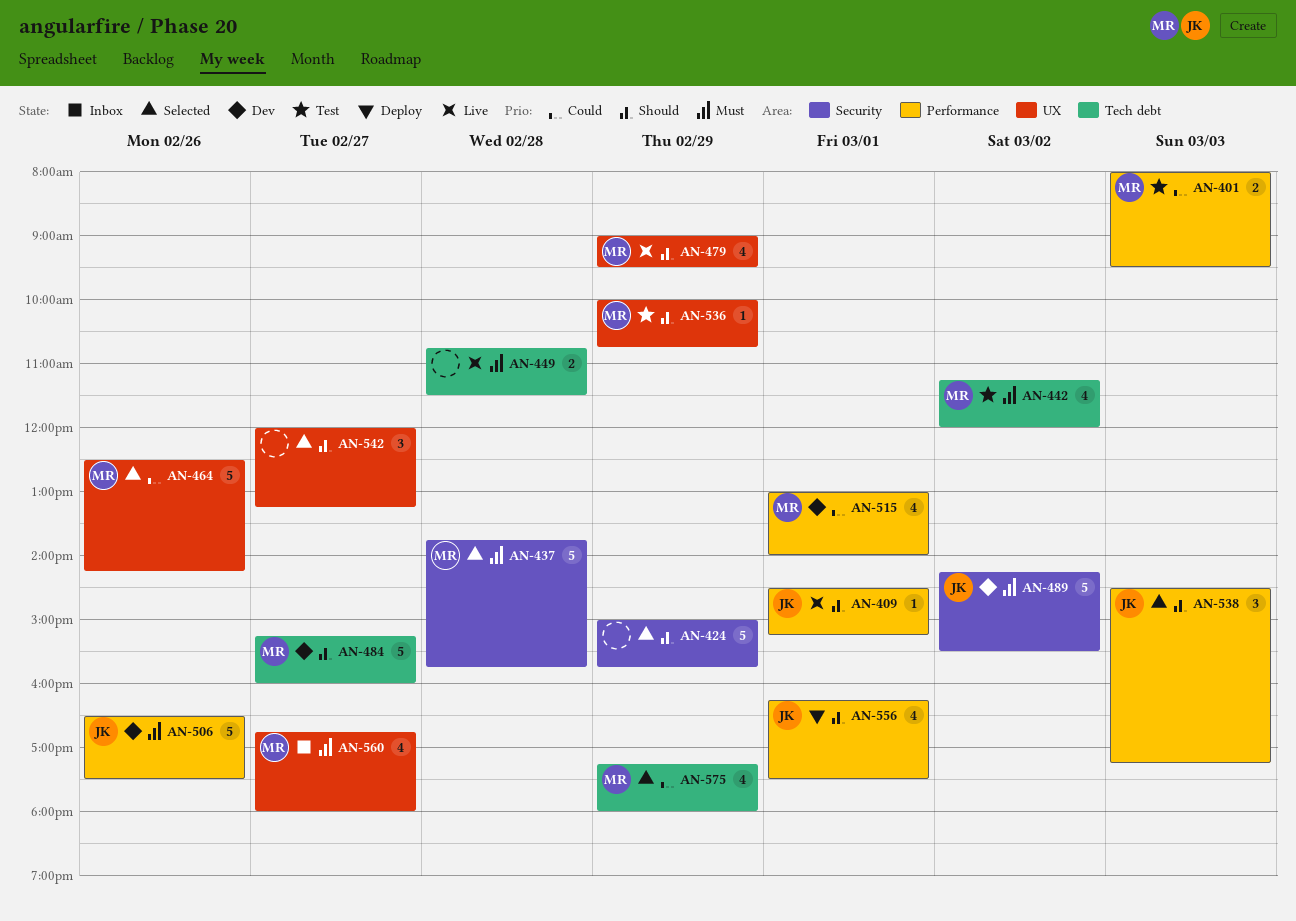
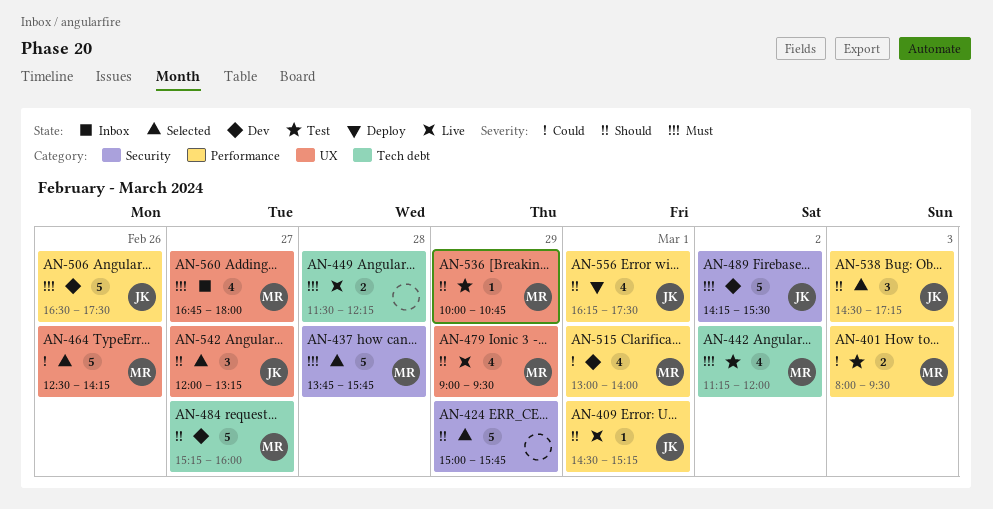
AN-449, begins: 10:45 -> 11:30
AN-449, ends: 11:30 -> 12:15
AN-542, owner: none -> JK
AN-575: present -> none

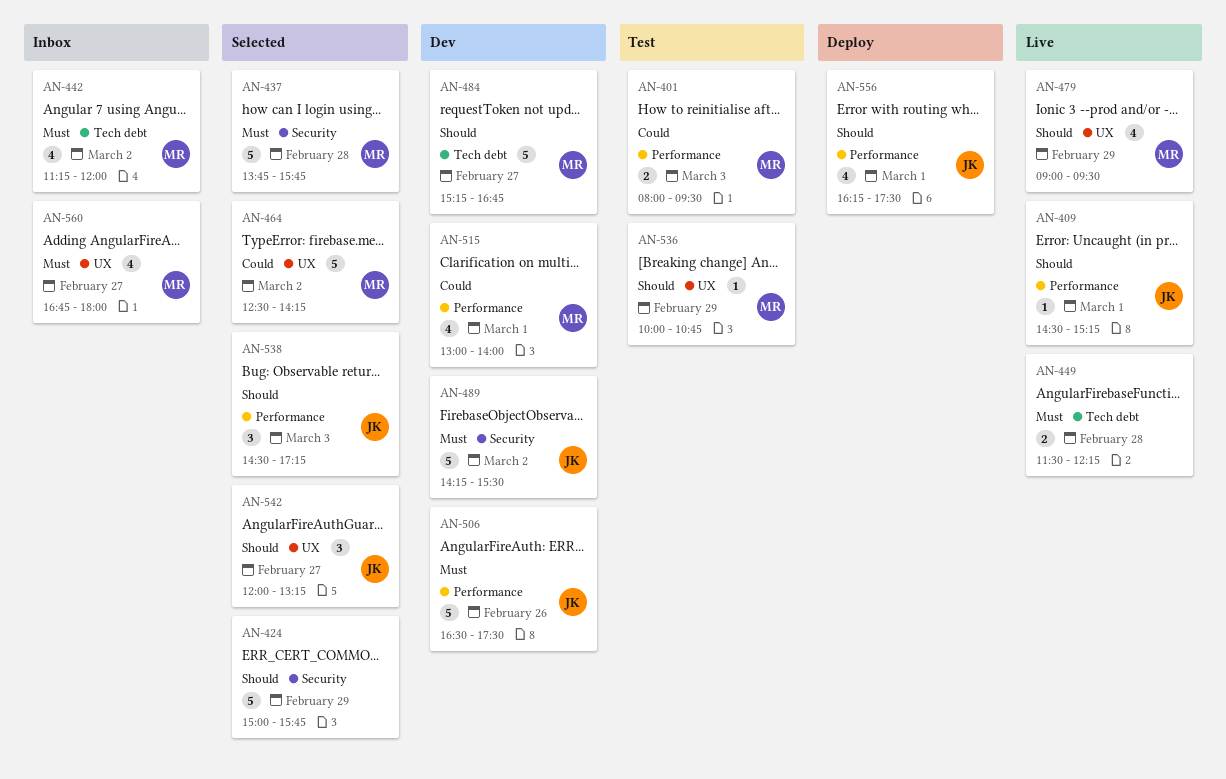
AN-442, status: Test -> Inbox
AN-464, day: Feb 26 -> Mar 2
AN-484, ends: 16:00 -> 16:45

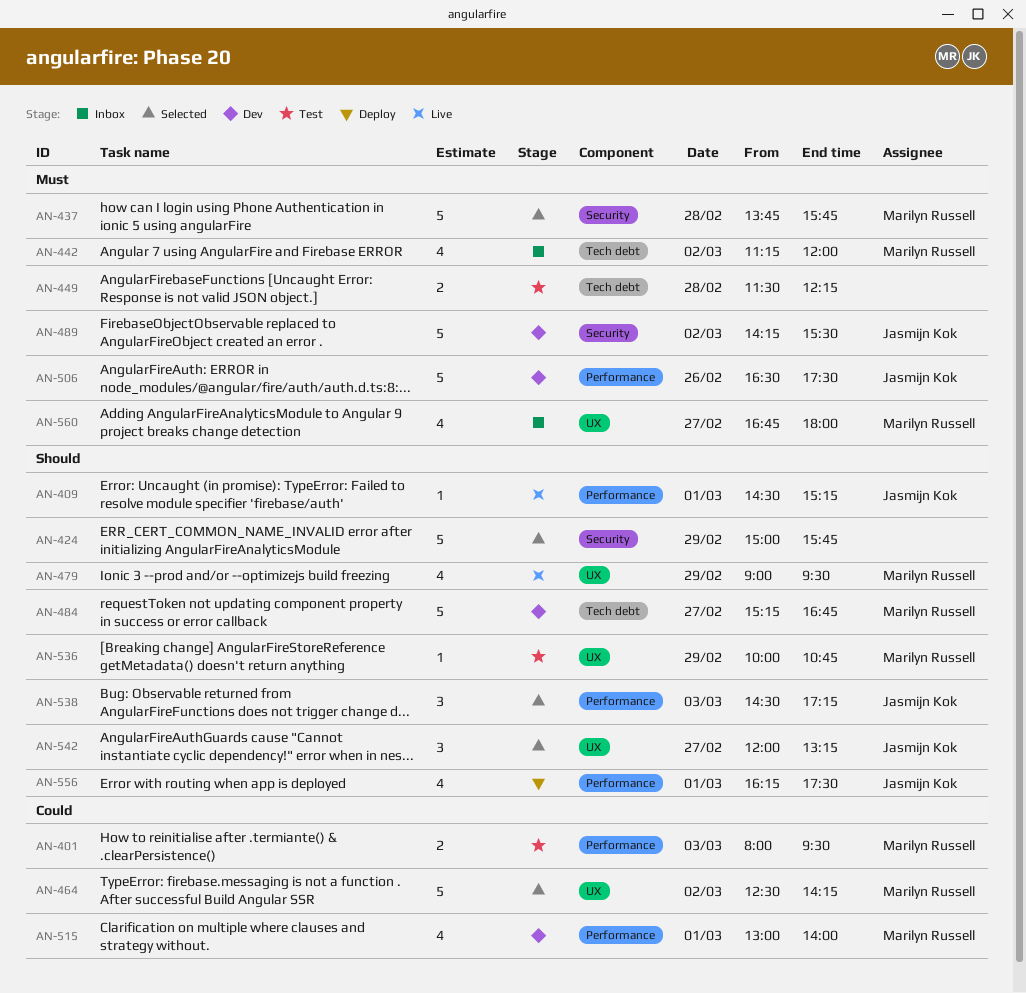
AN-449, status: Live -> Test

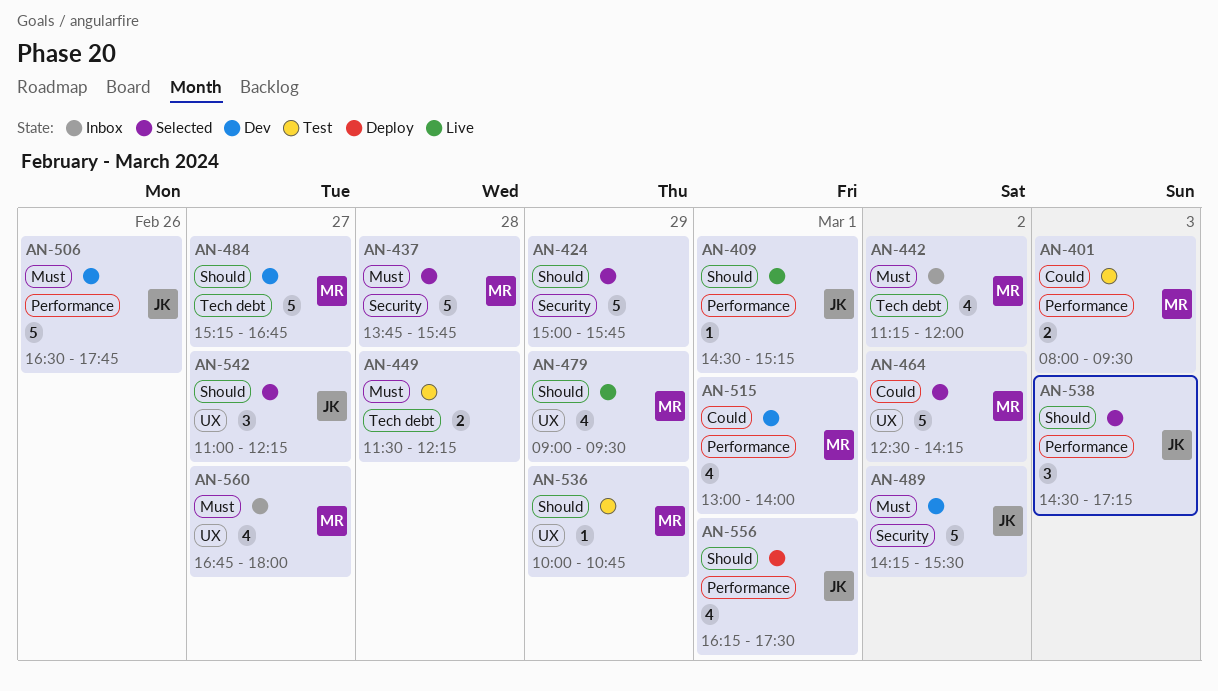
AN-506, ends: 17:30 -> 17:45
AN-542, begins: 12:00 -> 11:00
AN-542, ends: 13:15 -> 12:15

